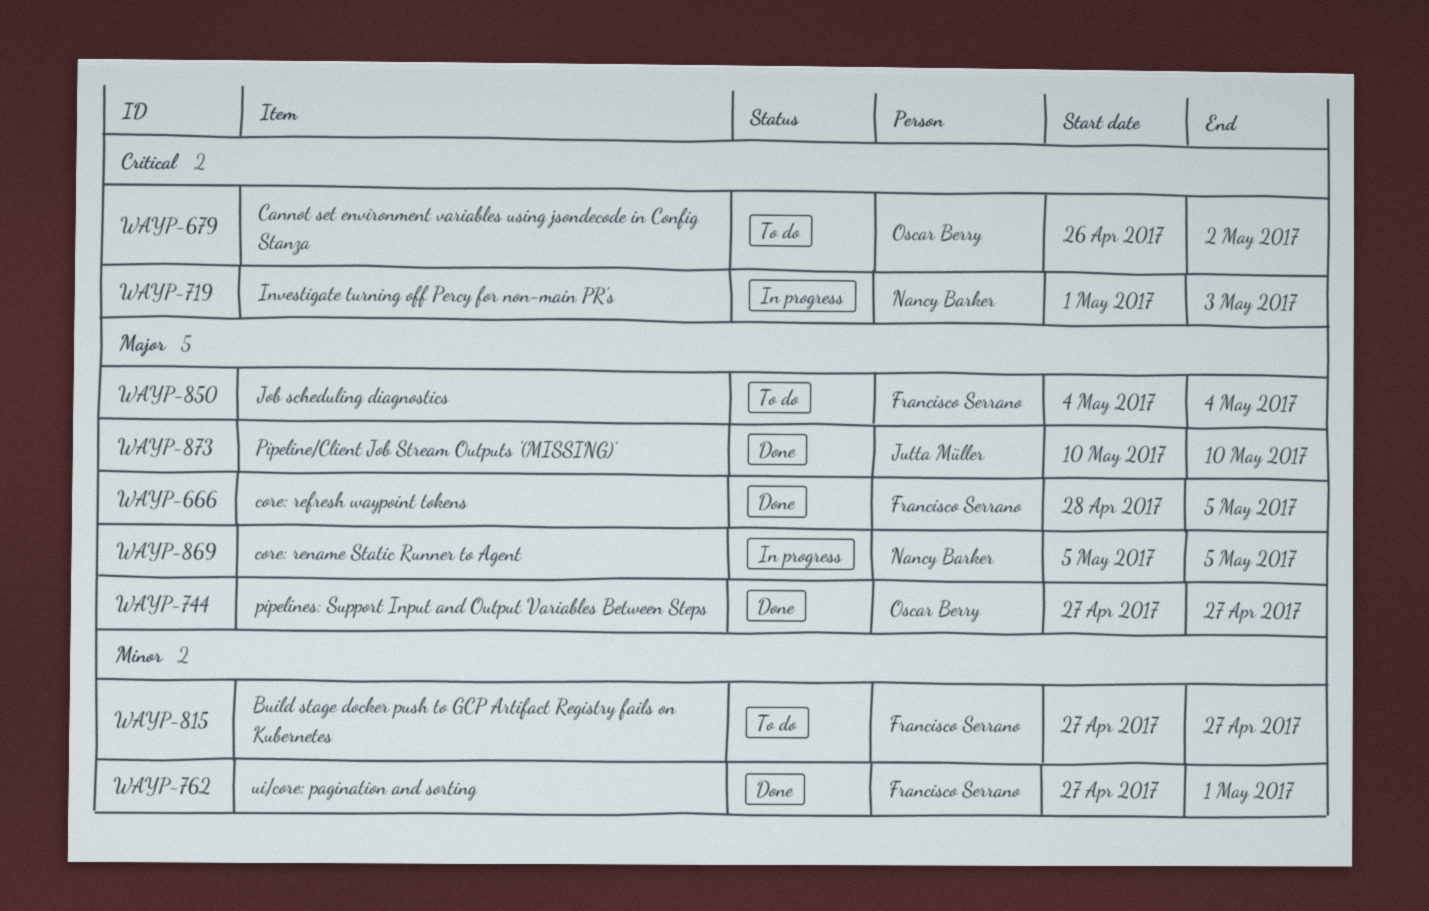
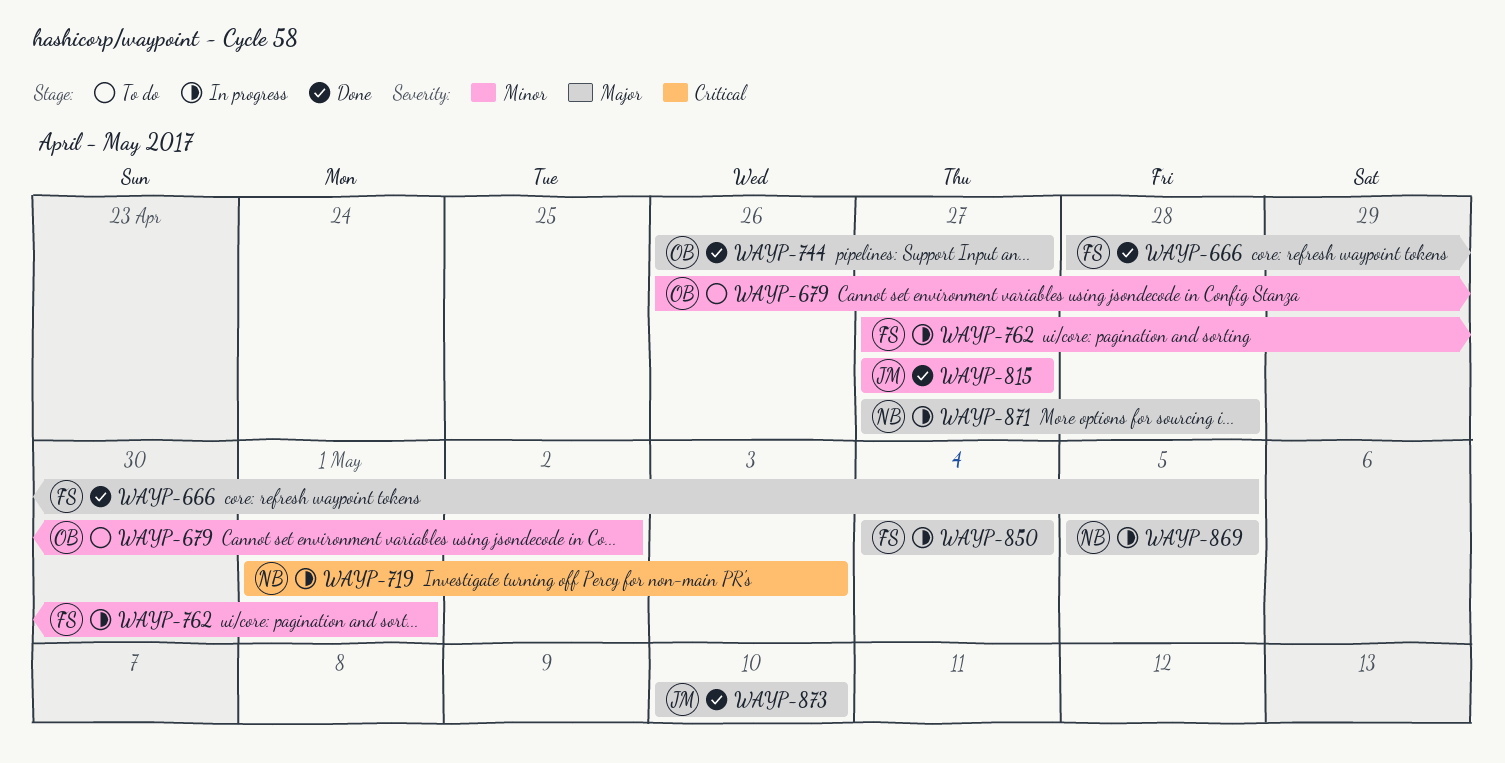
WAYP-679, priority: Critical -> Minor
WAYP-744, start: Apr 27 -> Apr 26
WAYP-762, status: Done -> In progress
WAYP-815, status: To do -> Done
WAYP-815, owner: Francisco Serrano -> Jutta Müller
WAYP-850, status: To do -> In progress
WAYP-871: none -> present

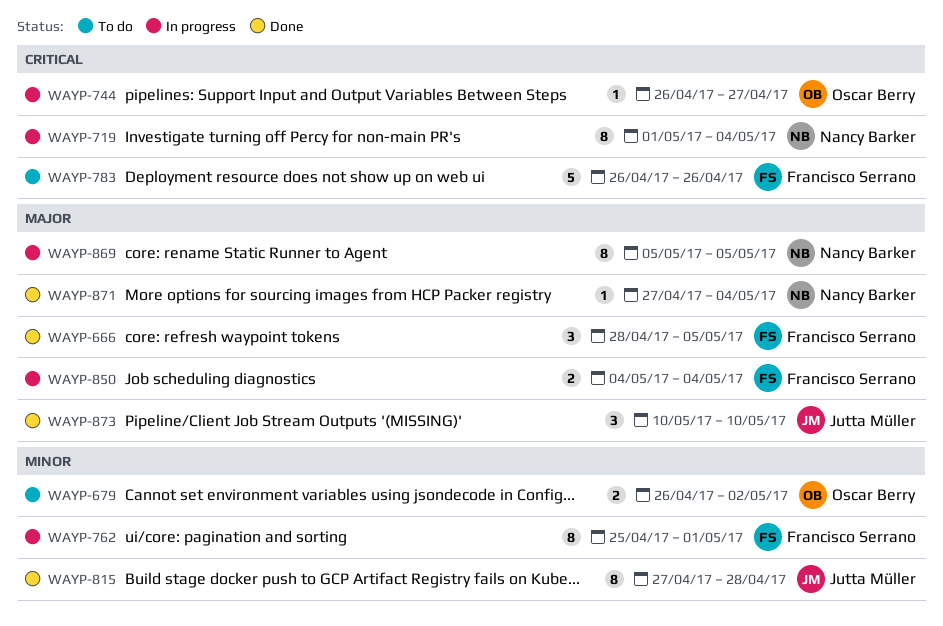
WAYP-719, due: May 3 -> May 4
WAYP-744, status: Done -> In progress
WAYP-744, priority: Major -> Critical
WAYP-762, start: Apr 27 -> Apr 25
WAYP-783: none -> present
WAYP-815, due: Apr 27 -> Apr 28
WAYP-871, status: In progress -> Done
WAYP-871, due: Apr 28 -> May 4

